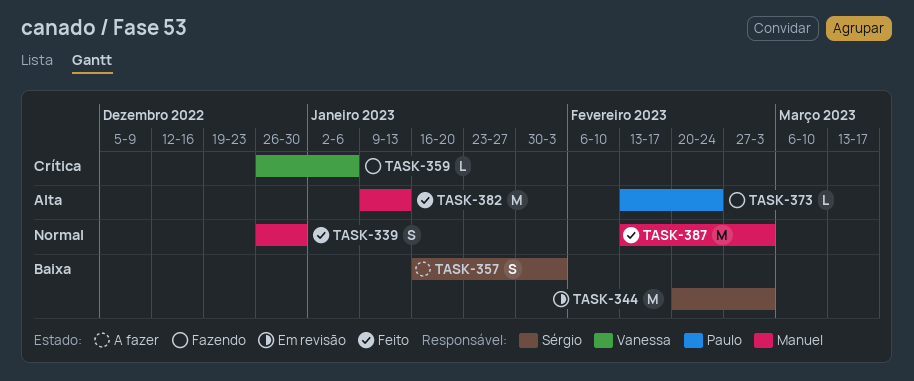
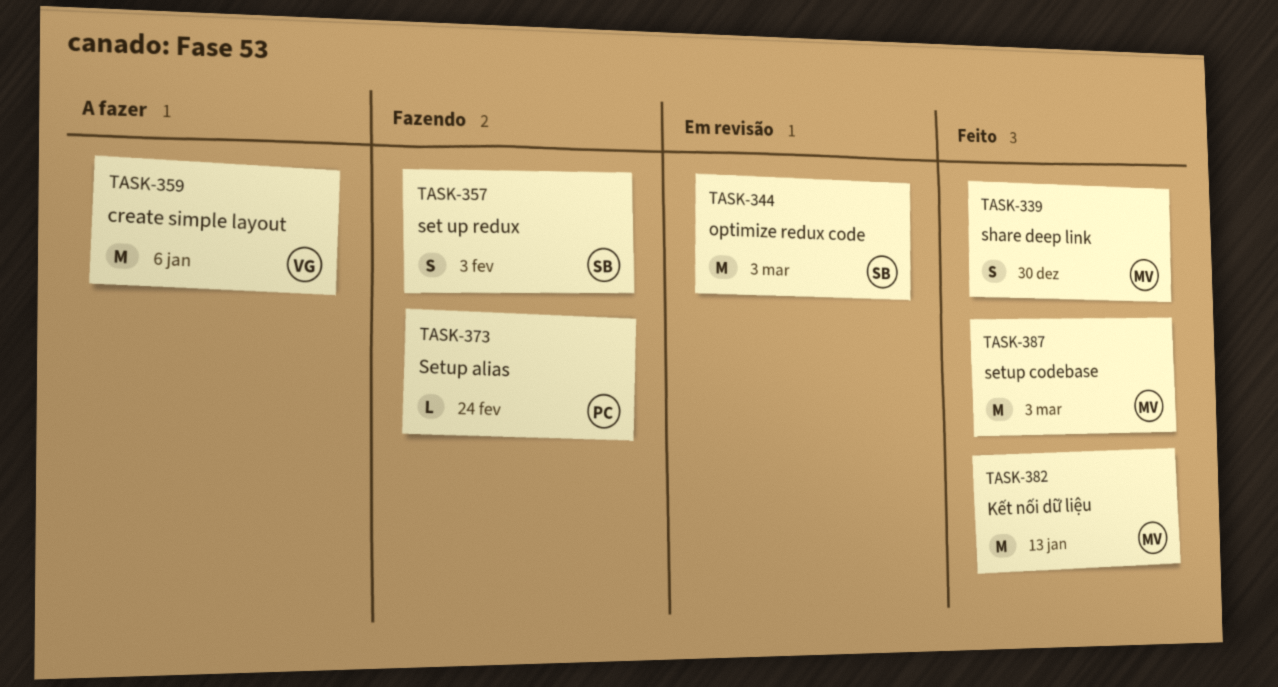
TASK-357, status: A fazer -> Fazendo
TASK-359, status: Fazendo -> A fazer
TASK-359, estimate: L -> M

